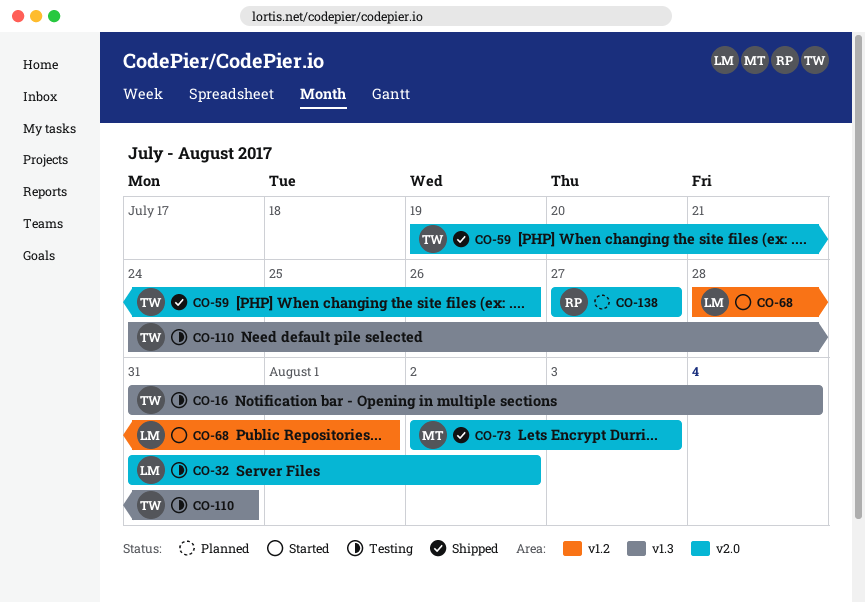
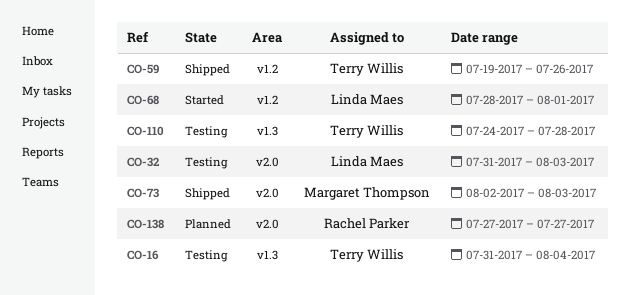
CO-32, due: Aug 2 -> Aug 3
CO-59, label: v2.0 -> v1.2
CO-110, due: Jul 31 -> Jul 28

